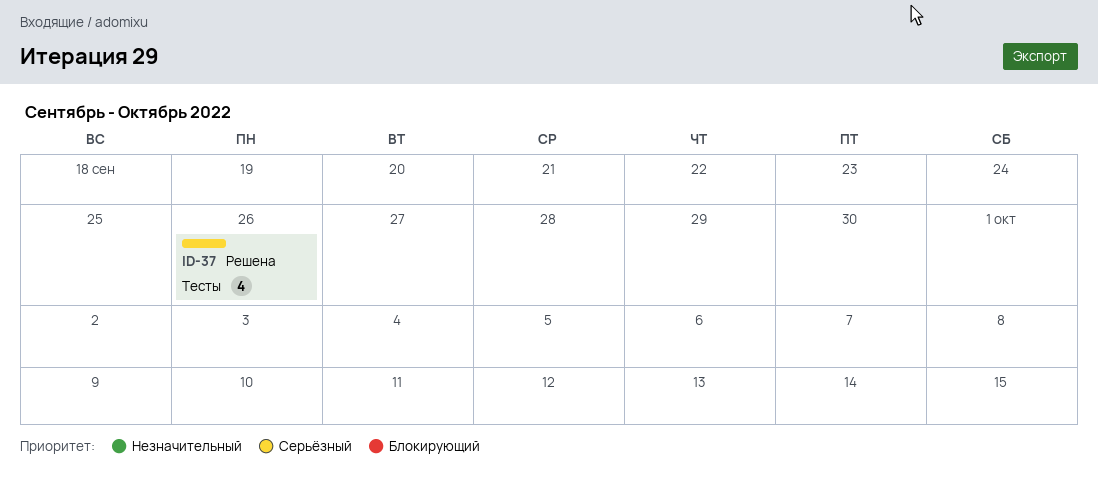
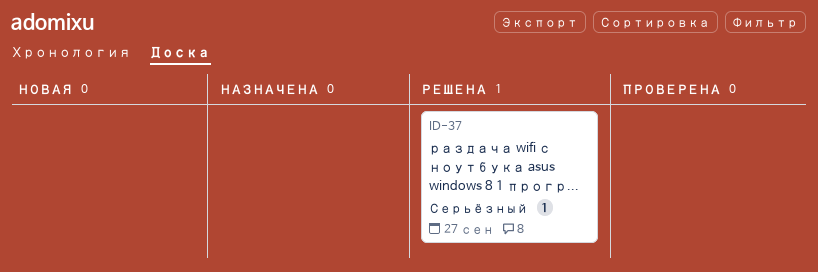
ID-37, estimate: 4 -> 1
ID-37, due: Sep 26 -> Sep 27

